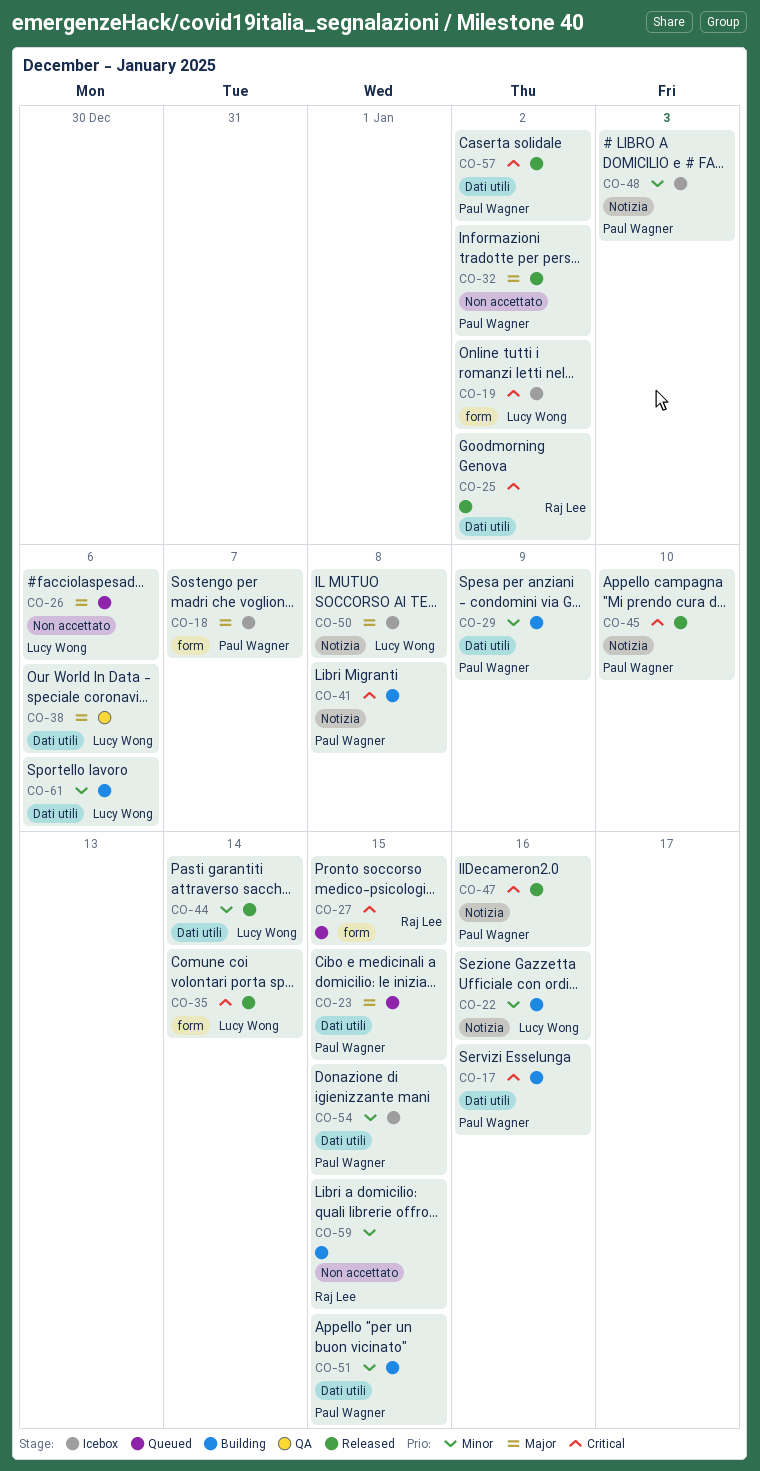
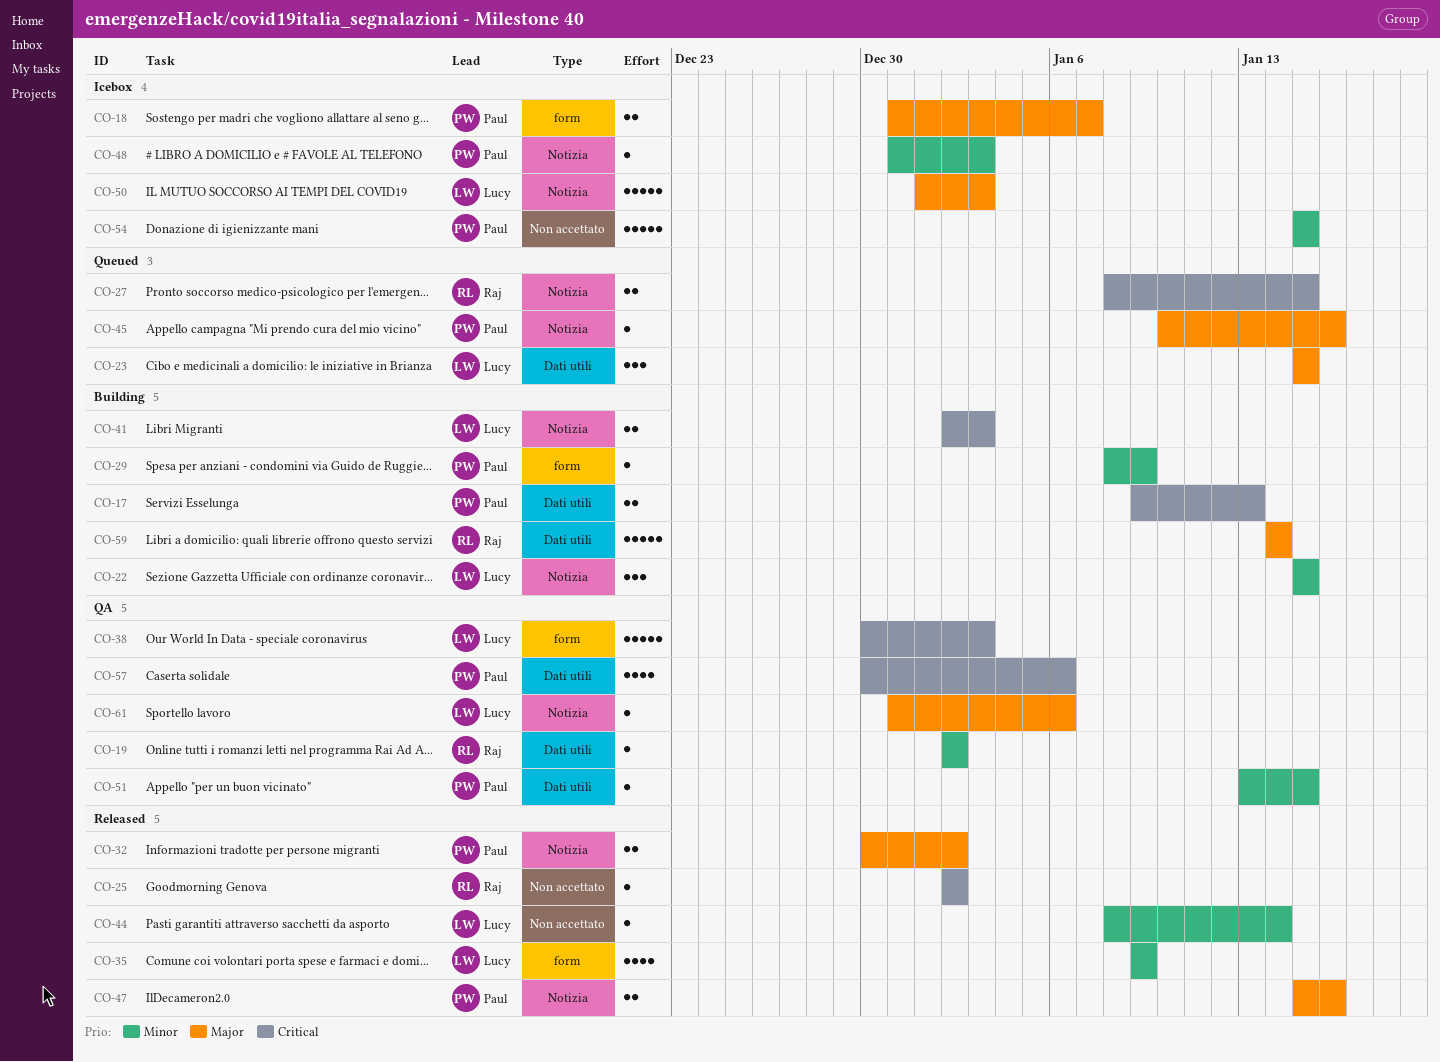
CO-17, due: Jan 16 -> Jan 13
CO-19, status: Icebox -> QA
CO-19, owner: Lucy Wong -> Raj Lee
CO-19, priority: Critical -> Minor
CO-19, label: form -> Dati utili
CO-22, due: Jan 16 -> Jan 15
CO-23, owner: Paul Wagner -> Lucy Wong
CO-25, label: Dati utili -> Non accettato
CO-26: present -> none
CO-27, label: form -> Notizia
CO-29, label: Dati utili -> form
CO-32, label: Non accettato -> Notizia
CO-35, priority: Critical -> Minor
CO-35, due: Jan 14 -> Jan 9
CO-38, priority: Major -> Critical
CO-38, label: Dati utili -> form
CO-38, due: Jan 6 -> Jan 3
CO-41, owner: Paul Wagner -> Lucy Wong
CO-41, due: Jan 8 -> Jan 3
CO-44, label: Dati utili -> Non accettato
CO-45, status: Released -> Queued
CO-45, priority: Critical -> Major
CO-45, due: Jan 10 -> Jan 16
CO-47, priority: Critical -> Major
CO-50, due: Jan 8 -> Jan 3
CO-51, status: Building -> QA
CO-54, label: Dati utili -> Non accettato
CO-57, status: Released -> QA
CO-57, due: Jan 2 -> Jan 6
CO-59, priority: Minor -> Major
CO-59, label: Non accettato -> Dati utili
CO-59, due: Jan 15 -> Jan 14
CO-61, status: Building -> QA
CO-61, priority: Minor -> Major
CO-61, label: Dati utili -> Notizia

